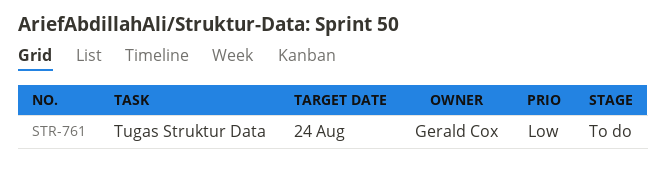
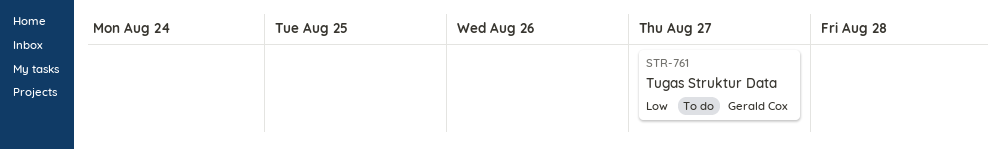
STR-761, due: Aug 24 -> Aug 27

